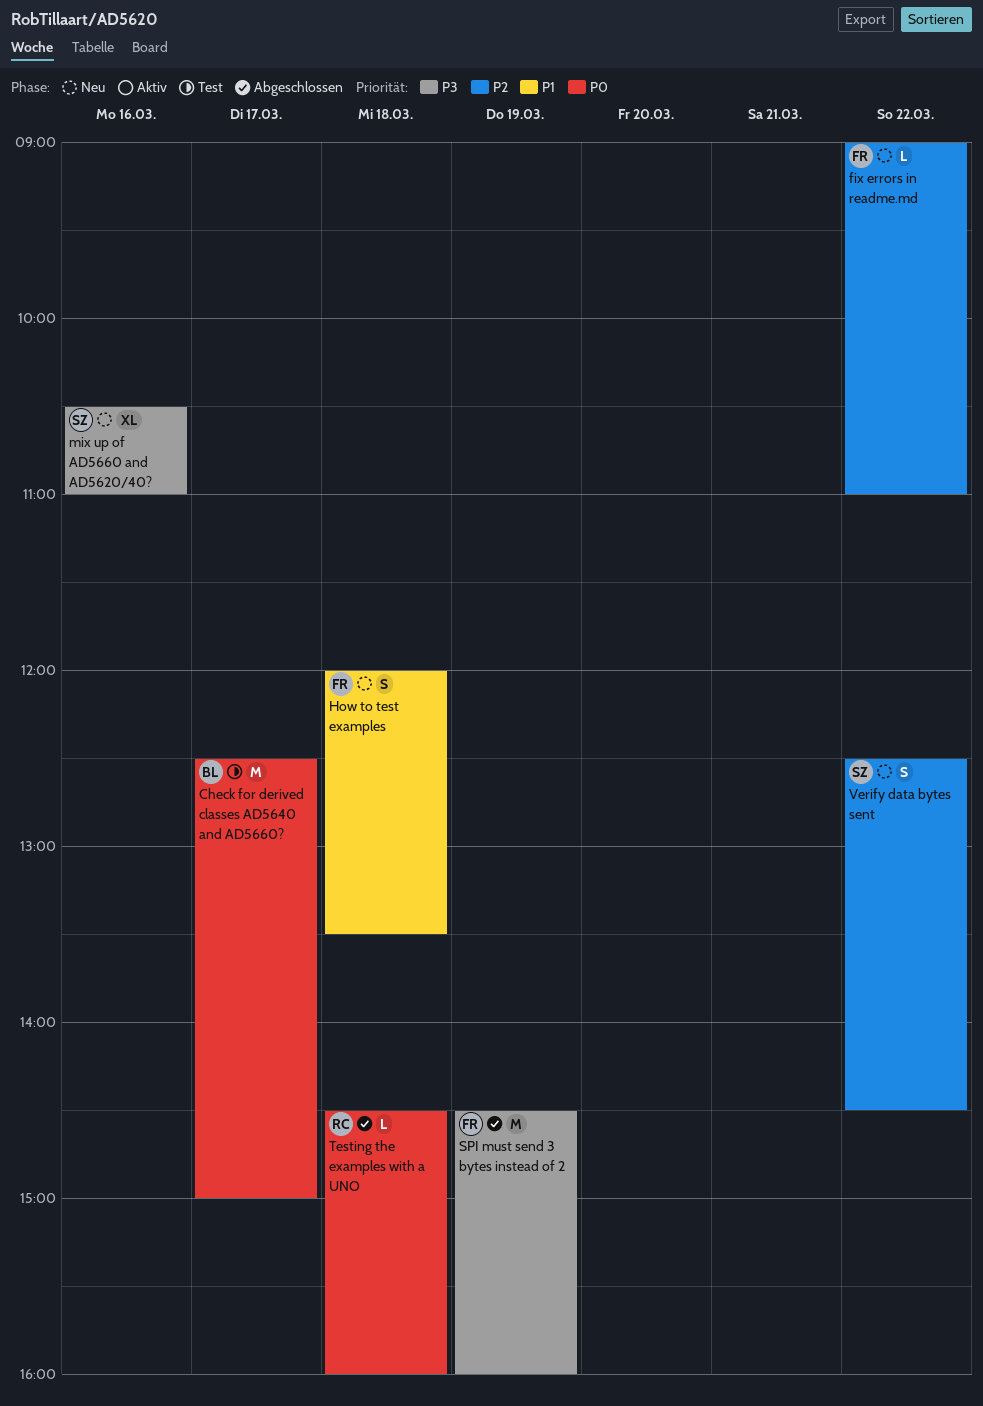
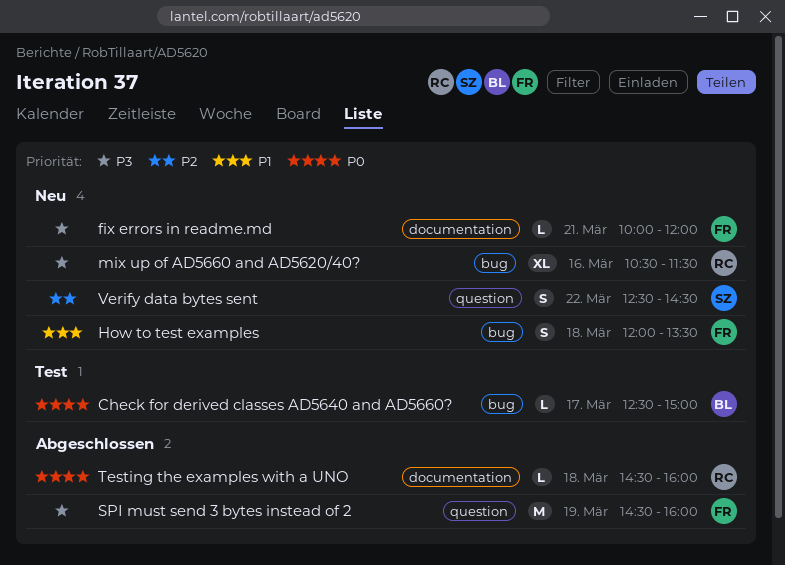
Check for derived classes AD5640 and AD5660?, estimate: M -> L
fix errors in readme.md, priority: P2 -> P3
fix errors in readme.md, day: Mar 22 -> Mar 21
fix errors in readme.md, begins: 09:00 -> 10:00
fix errors in readme.md, ends: 11:00 -> 12:00
mix up of AD5660 and AD5620/40?, owner: SZ -> RC
mix up of AD5660 and AD5620/40?, ends: 11:00 -> 11:30

